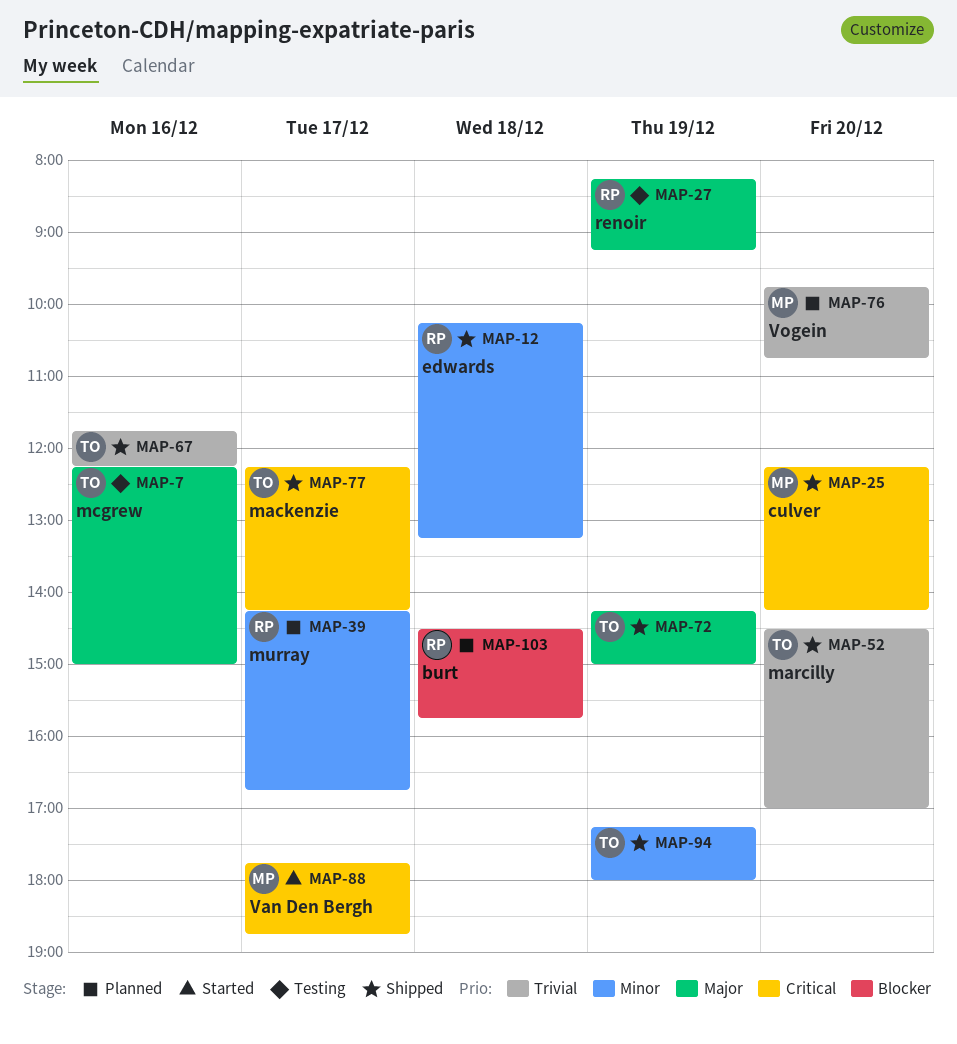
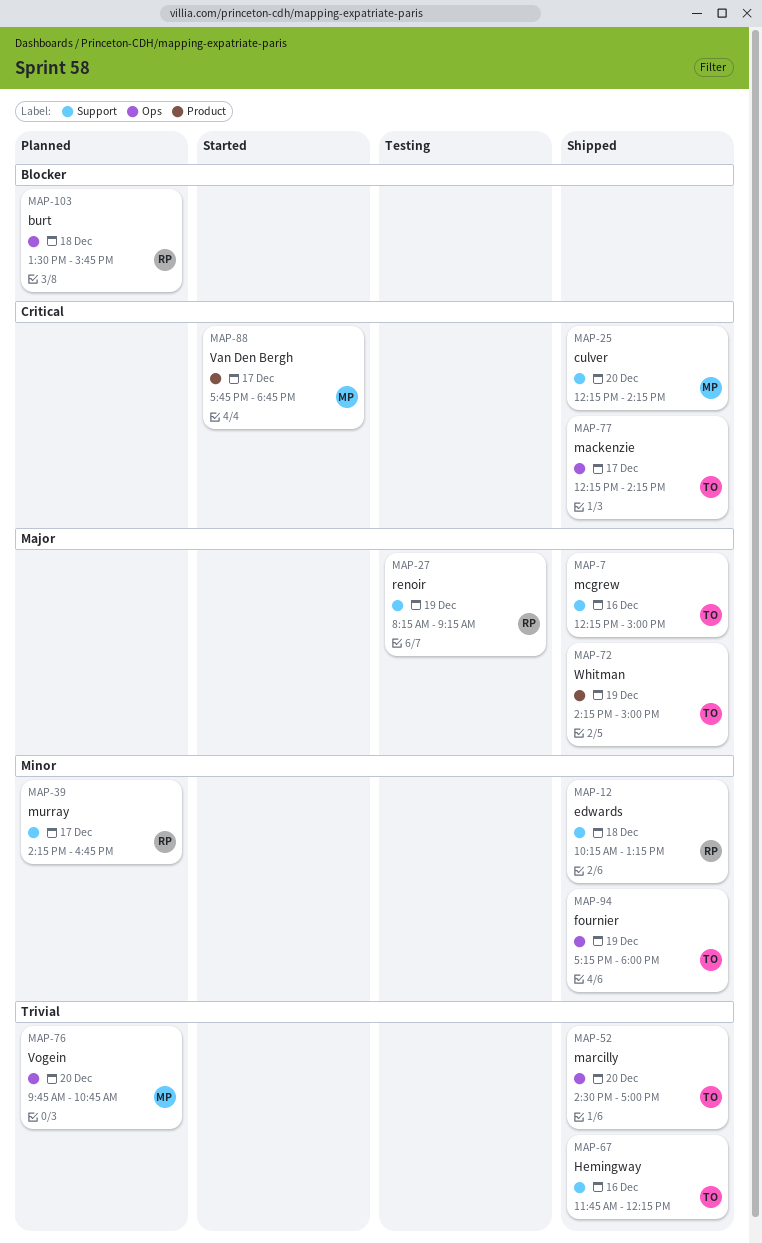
MAP-7, status: Testing -> Shipped
MAP-103, begins: 14:30 -> 13:30

